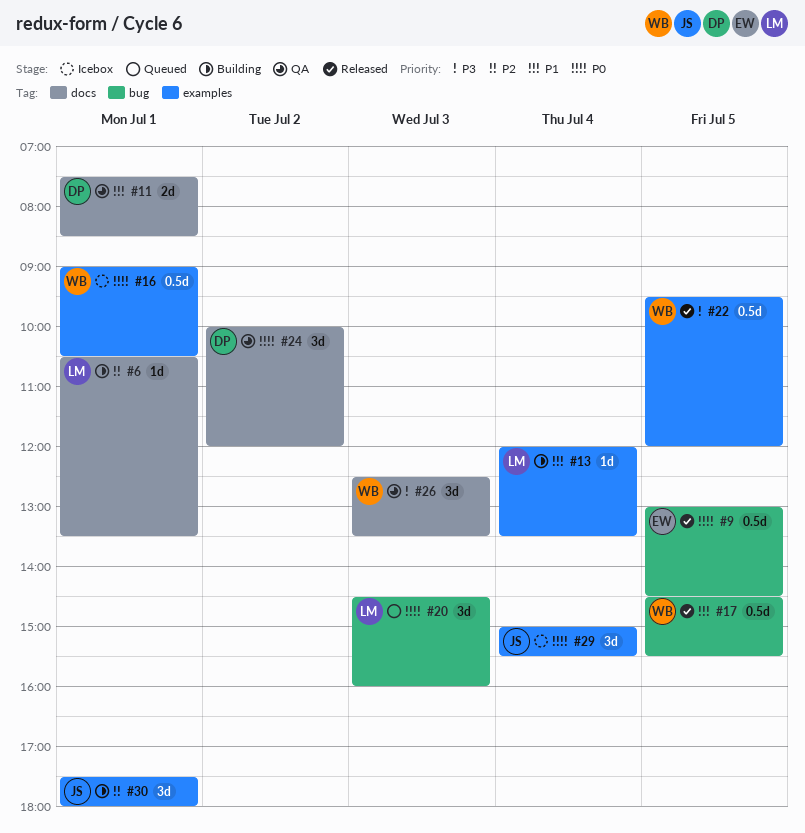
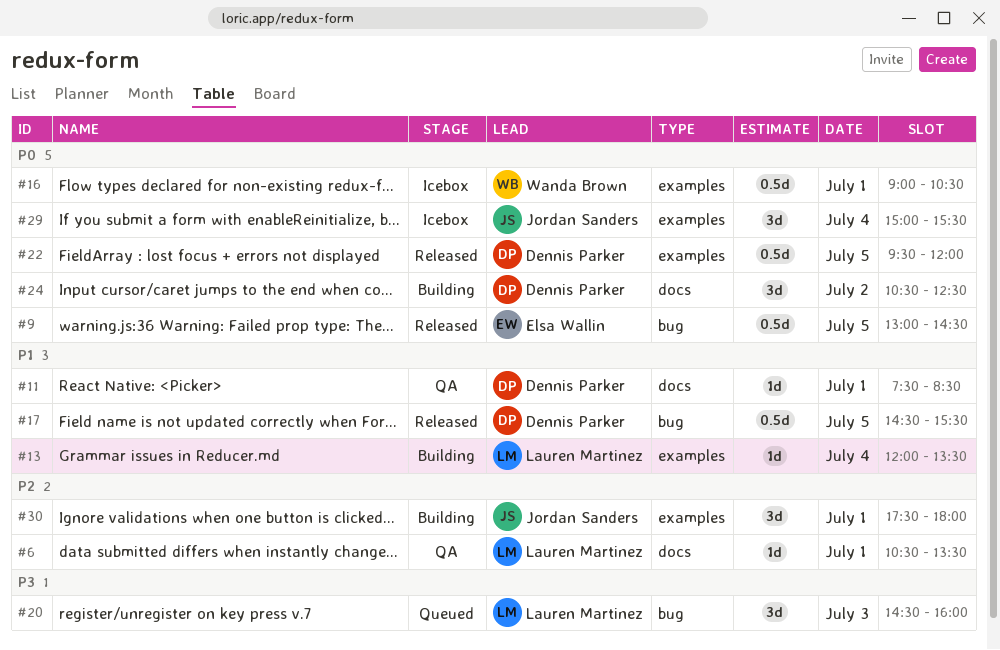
#6, status: Building -> QA
#11, estimate: 2d -> 1d
#17, owner: Wanda Brown -> Dennis Parker
#20, priority: P0 -> P3
#22, owner: Wanda Brown -> Dennis Parker
#22, priority: P3 -> P0
#24, status: QA -> Building
#24, begins: 10:00 -> 10:30
#24, ends: 12:00 -> 12:30
#26: present -> none

